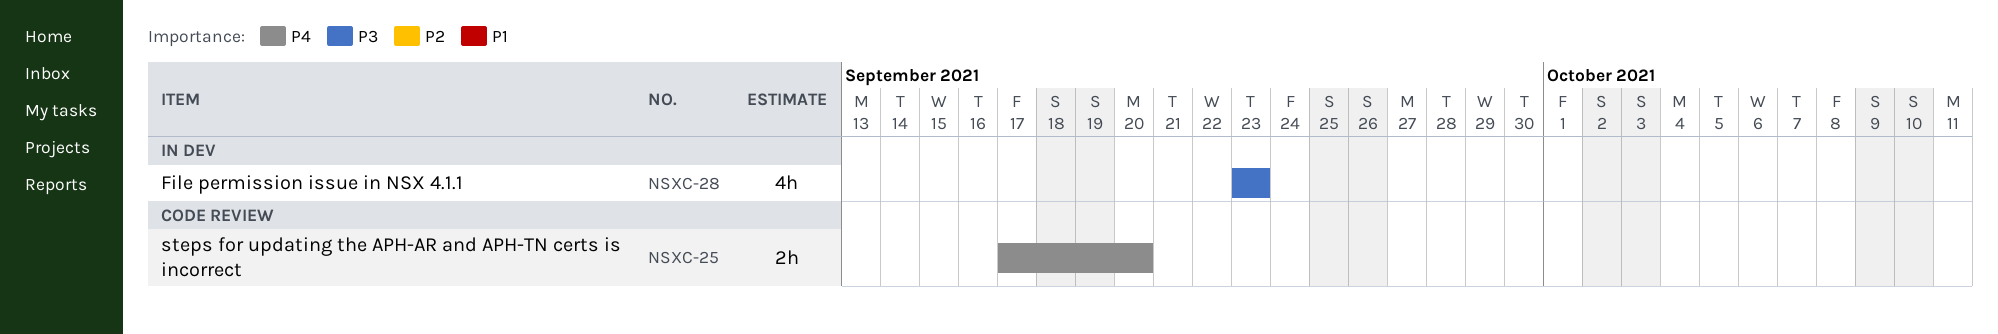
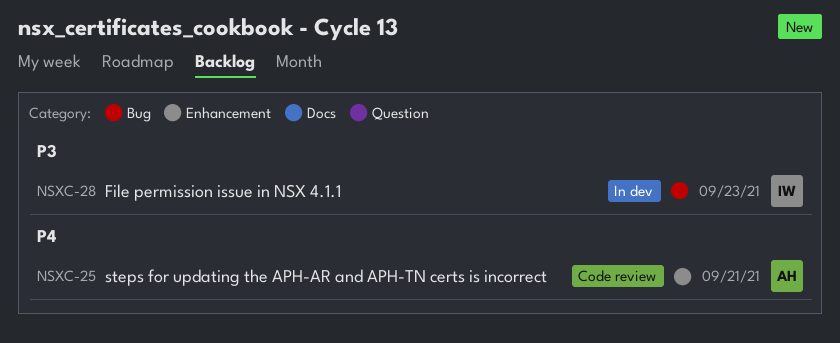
NSXC-25, due: Sep 20 -> Sep 21

